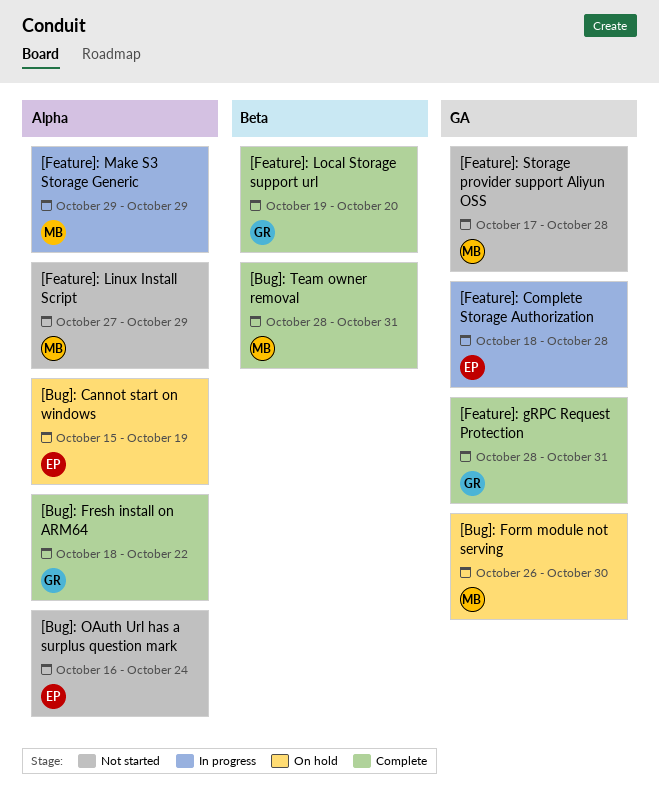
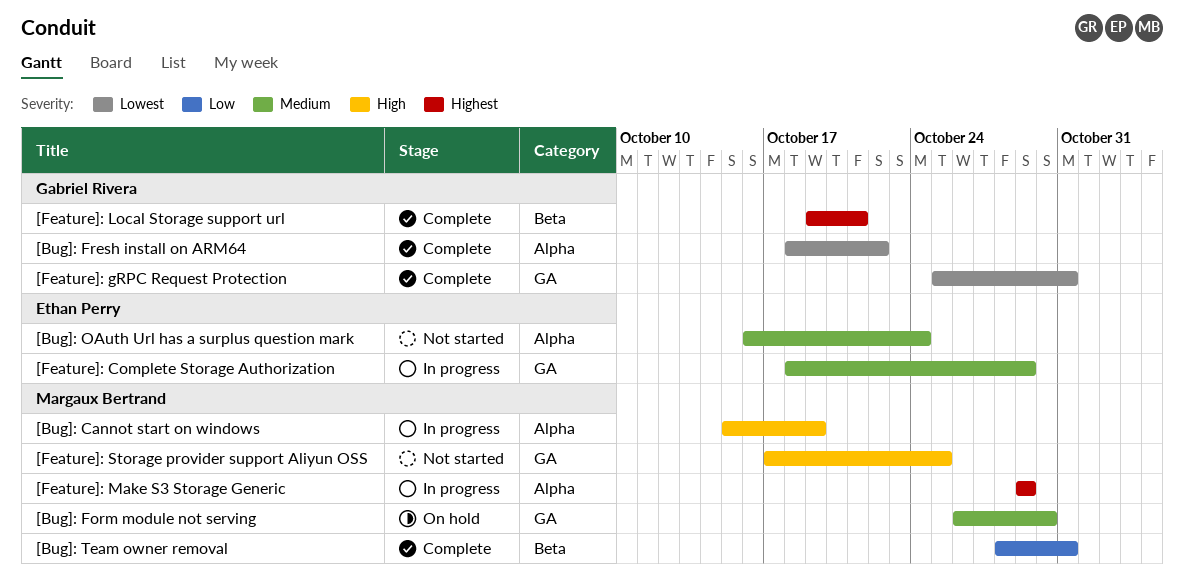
[Bug]: Cannot start on windows, status: On hold -> In progress
[Bug]: Cannot start on windows, owner: Ethan Perry -> Margaux Bertrand
[Feature]: Complete Storage Authorization, due: Oct 28 -> Oct 29
[Feature]: gRPC Request Protection, start: Oct 28 -> Oct 25
[Feature]: Linux Install Script: present -> none
[Feature]: Local Storage support url, due: Oct 20 -> Oct 21
[Feature]: Storage provider support Aliyun OSS, due: Oct 28 -> Oct 25

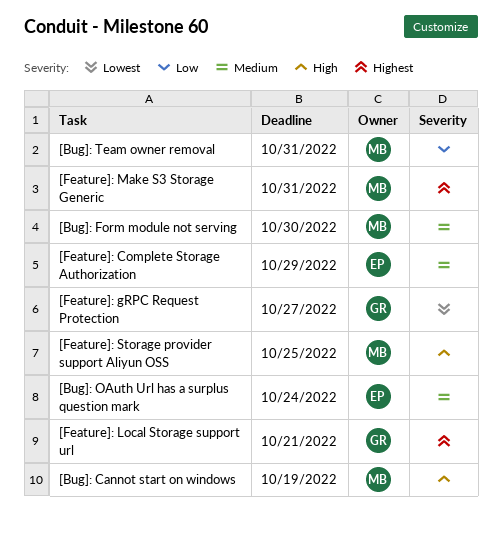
[Bug]: Fresh install on ARM64: present -> none
[Feature]: gRPC Request Protection, due: Oct 31 -> Oct 27
[Feature]: Make S3 Storage Generic, due: Oct 29 -> Oct 31

